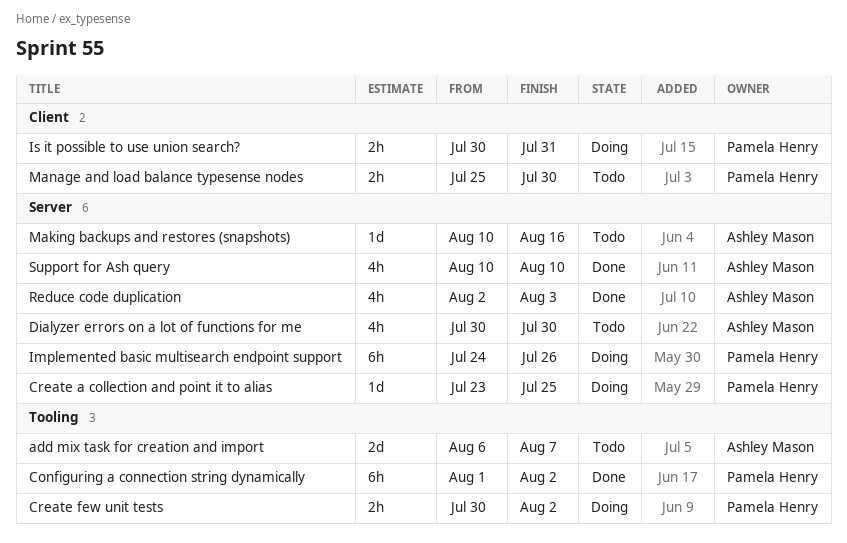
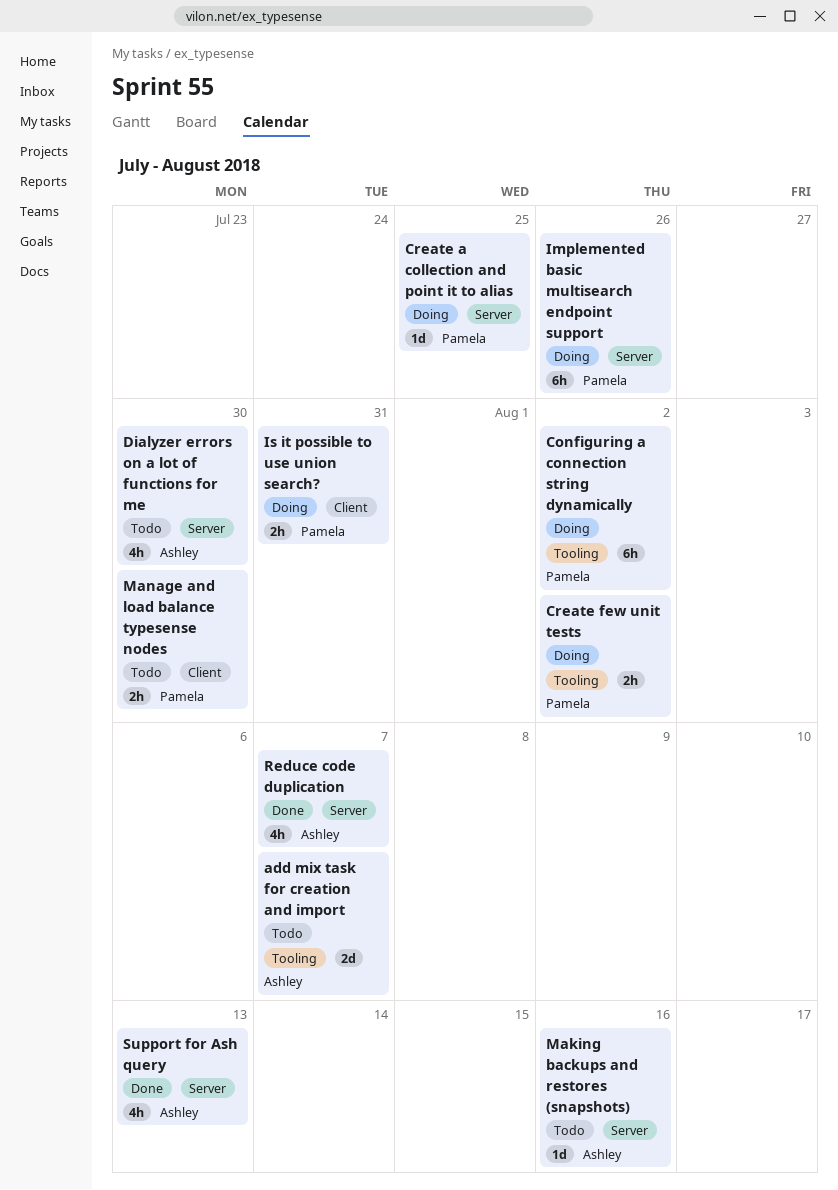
Configuring a connection string dynamically, status: Done -> Doing
Reduce code duplication, due: Aug 3 -> Aug 7
Support for Ash query, due: Aug 10 -> Aug 13

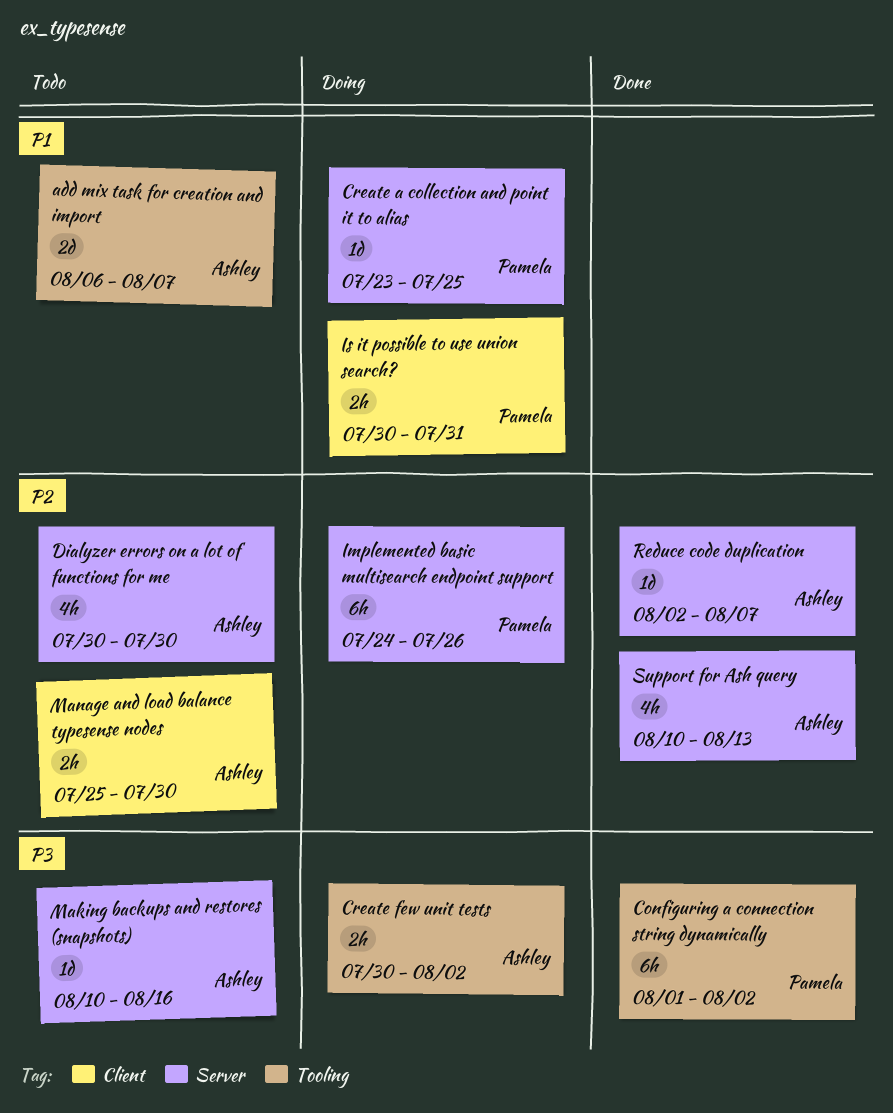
Configuring a connection string dynamically, status: Doing -> Done
Create few unit tests, owner: Pamela -> Ashley
Manage and load balance typesense nodes, owner: Pamela -> Ashley
Reduce code duplication, estimate: 4h -> 1d

